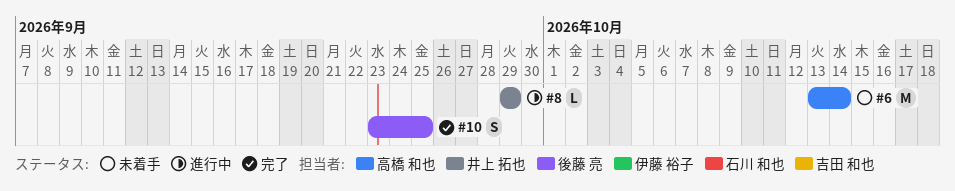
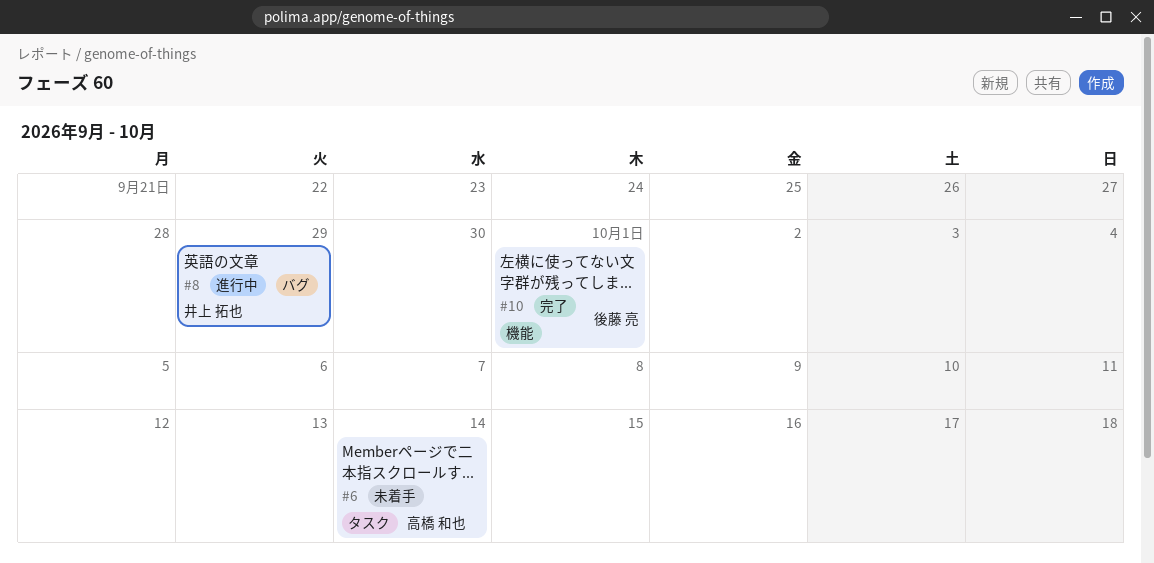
#10, due: Sep 25 -> Oct 1

